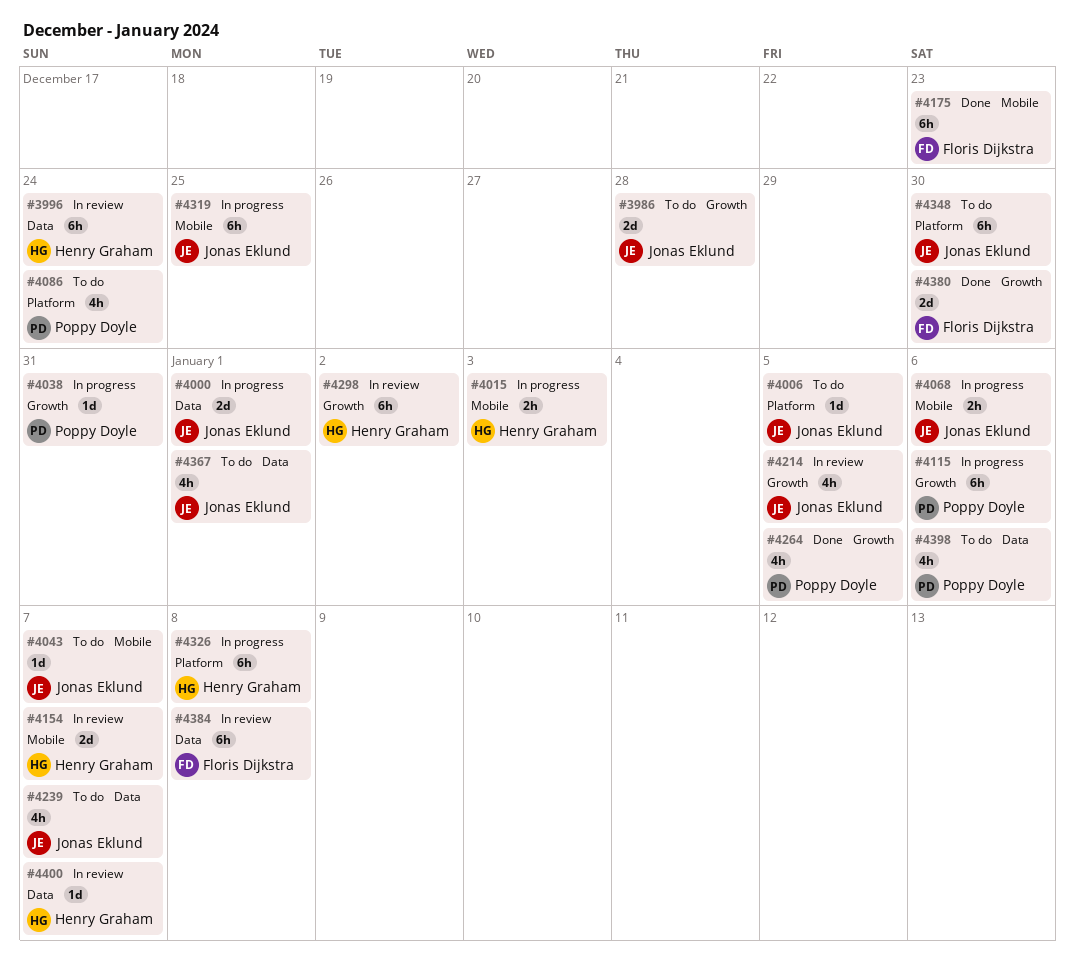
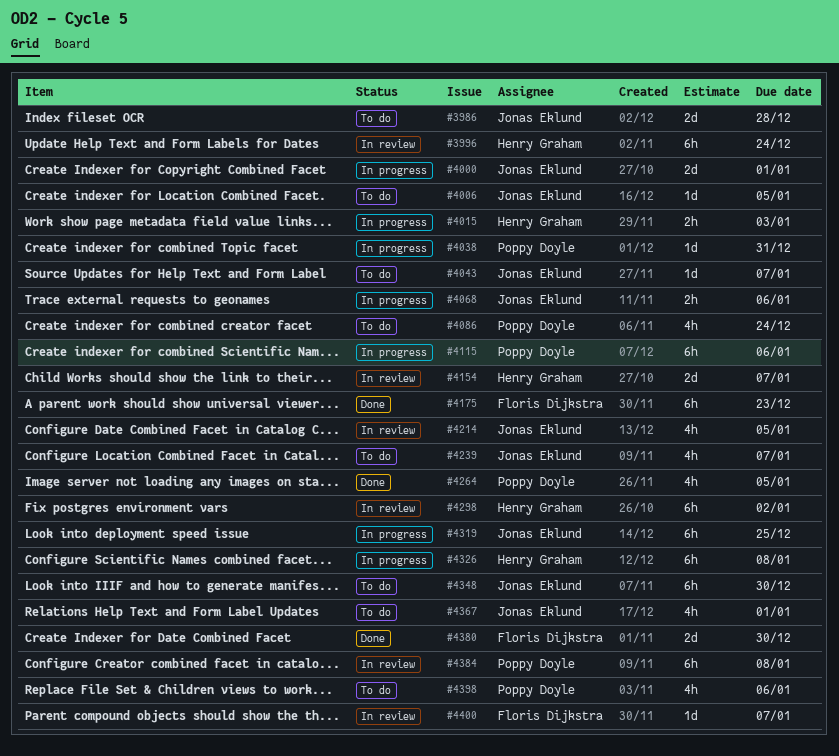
#4384, owner: Floris Dijkstra -> Poppy Doyle
#4400, owner: Henry Graham -> Floris Dijkstra

